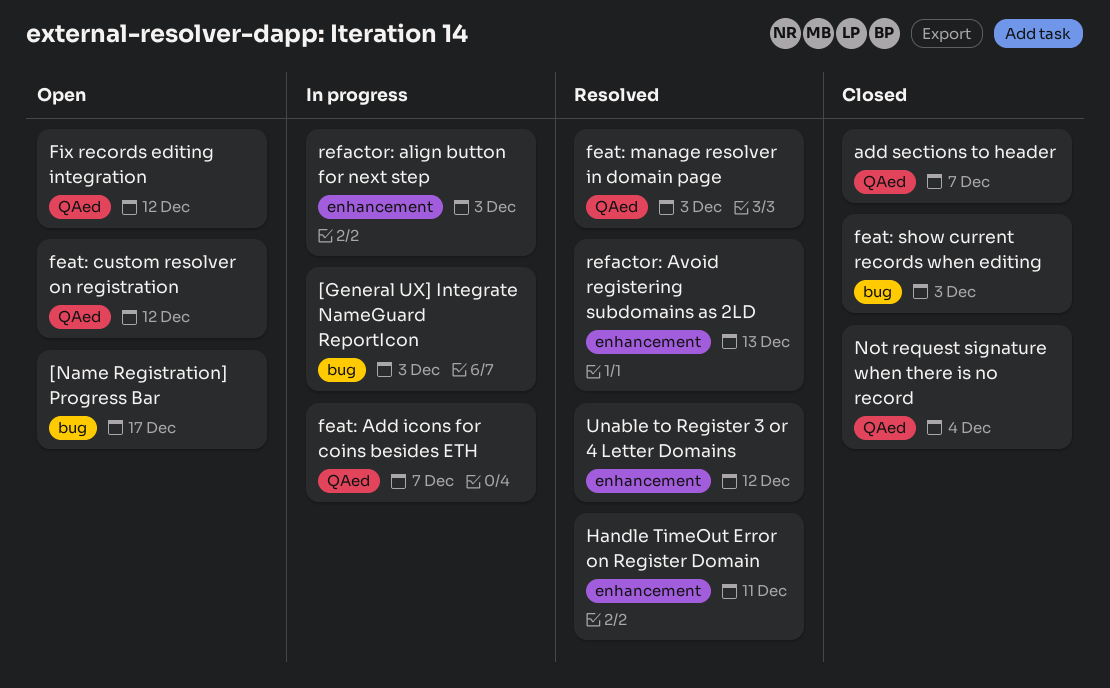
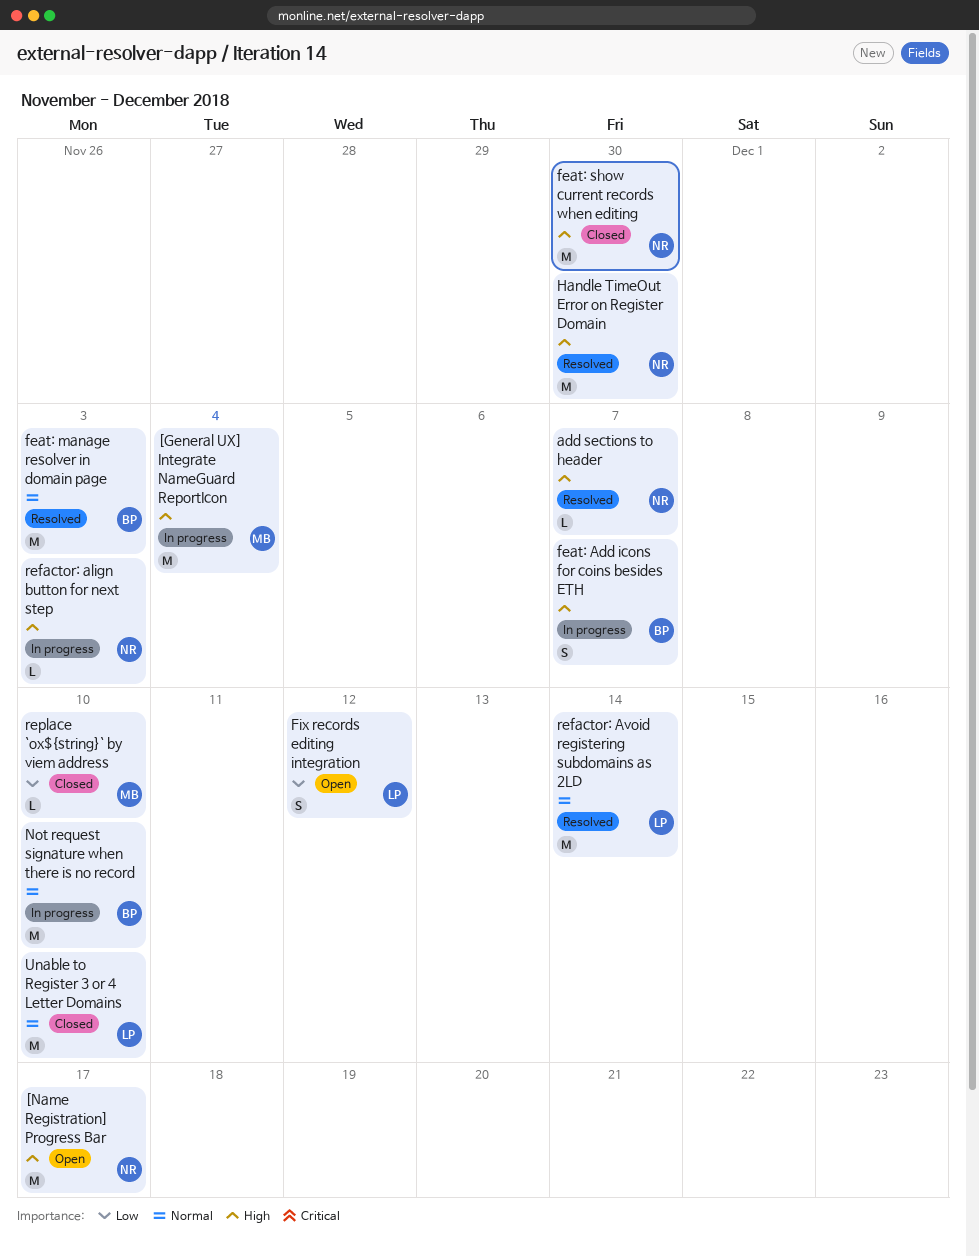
[General UX] Integrate NameGuard ReportIcon, due: Dec 3 -> Dec 4
add sections to header, status: Closed -> Resolved
feat: custom resolver on registration: present -> none
feat: show current records when editing, due: Dec 3 -> Nov 30
Handle TimeOut Error on Register Domain, due: Dec 11 -> Nov 30
Not request signature when there is no record, status: Closed -> In progress
Not request signature when there is no record, due: Dec 4 -> Dec 10
refactor: Avoid registering subdomains as 2LD, due: Dec 13 -> Dec 14
replace `ox${string}` by viem address: none -> present
Unable to Register 3 or 4 Letter Domains, status: Resolved -> Closed
Unable to Register 3 or 4 Letter Domains, due: Dec 12 -> Dec 10

